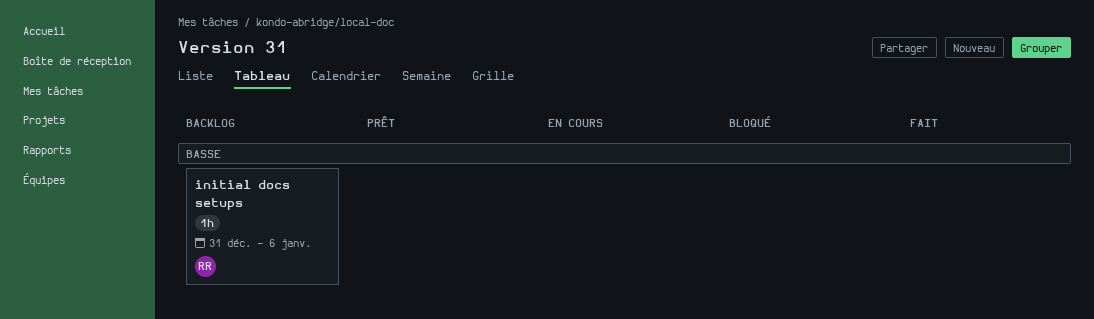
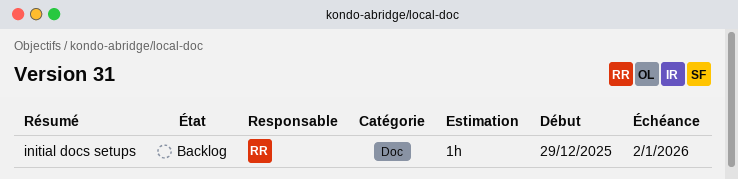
initial docs setups, start: Dec 31 -> Dec 29
initial docs setups, due: Jan 6 -> Jan 2

